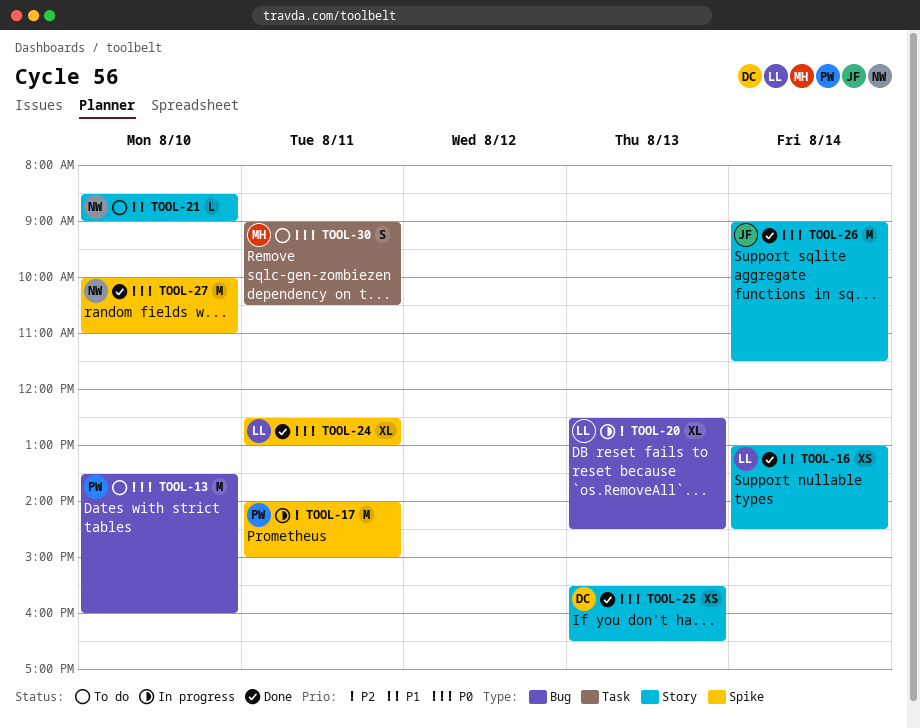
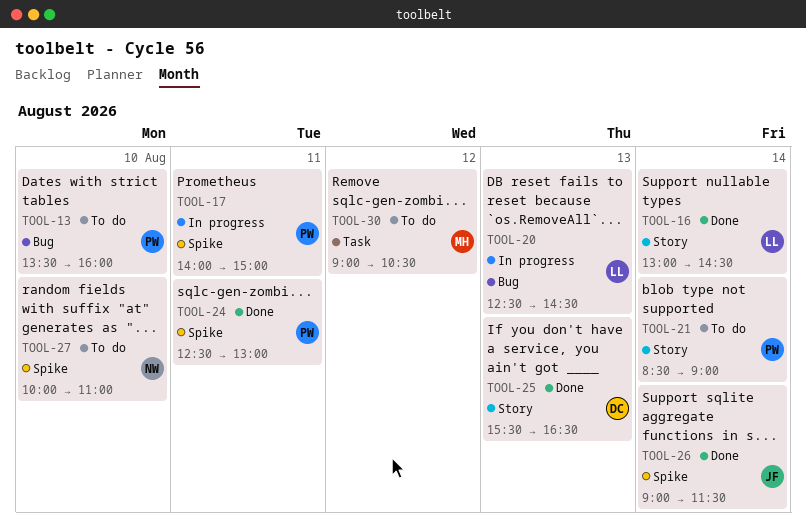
TOOL-21, owner: NW -> PW
TOOL-21, day: Aug 10 -> Aug 14
TOOL-24, owner: LL -> PW
TOOL-26, label: Story -> Spike
TOOL-27, status: Done -> To do
TOOL-30, day: Aug 11 -> Aug 12

